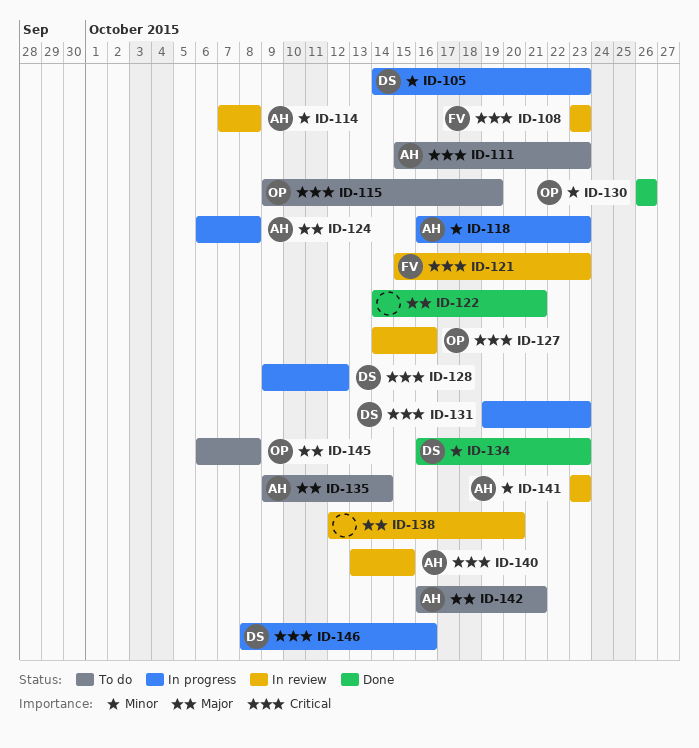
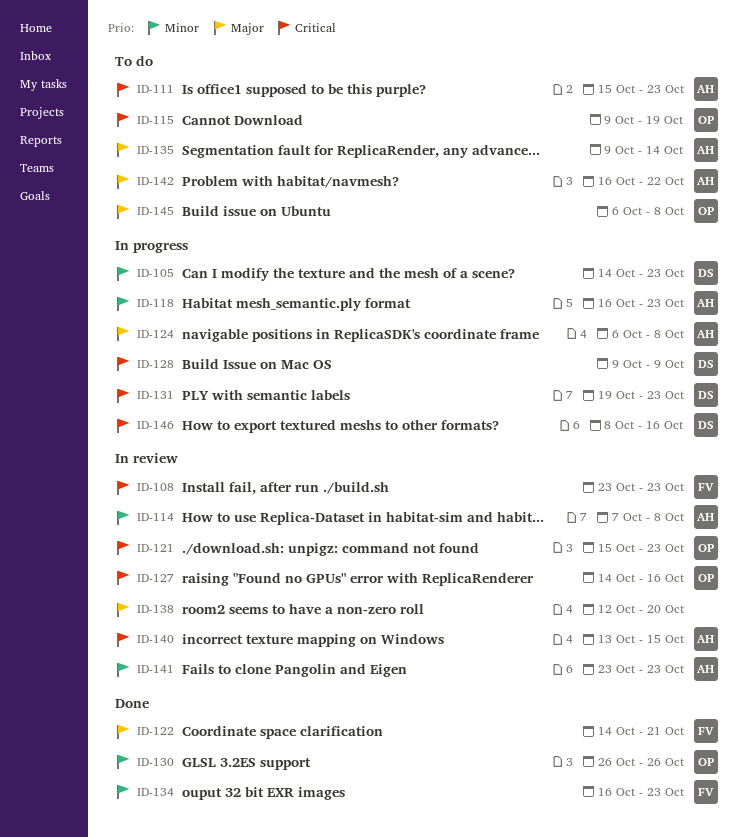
ID-121, owner: FV -> OP
ID-122, owner: none -> FV
ID-128, due: Oct 12 -> Oct 9
ID-134, owner: DS -> FV
ID-142, due: Oct 21 -> Oct 22

